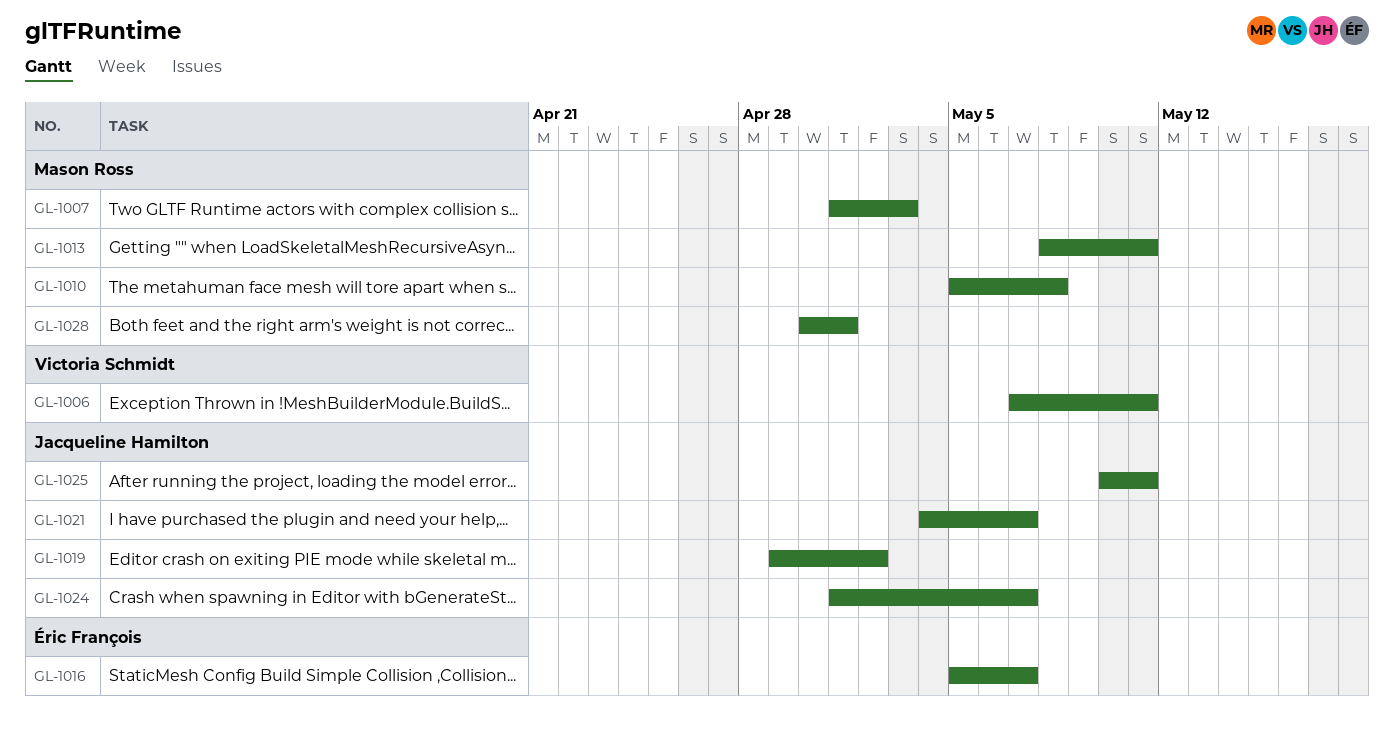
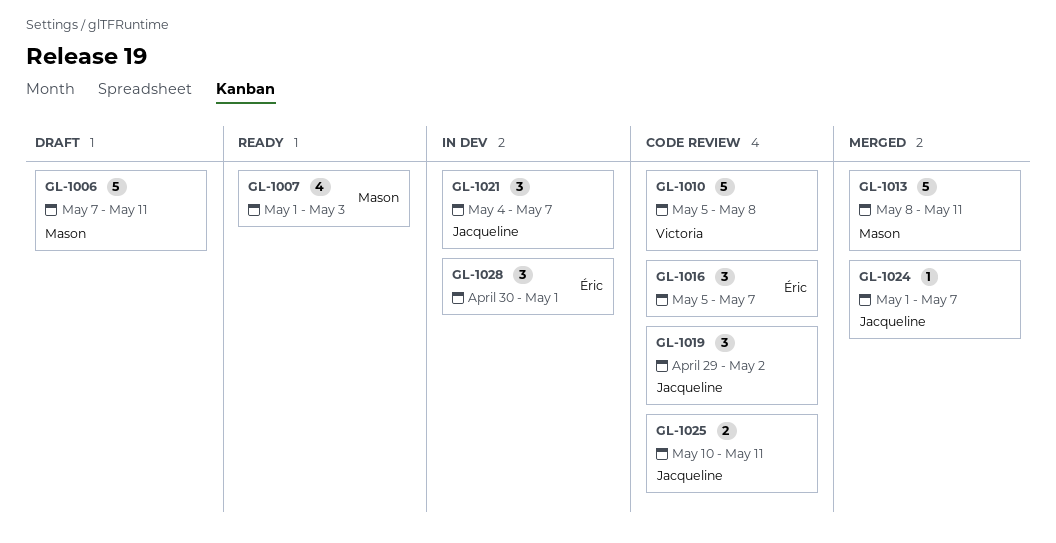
GL-1006, owner: Victoria Schmidt -> Mason Ross
GL-1010, owner: Mason Ross -> Victoria Schmidt
GL-1028, owner: Mason Ross -> Éric François

